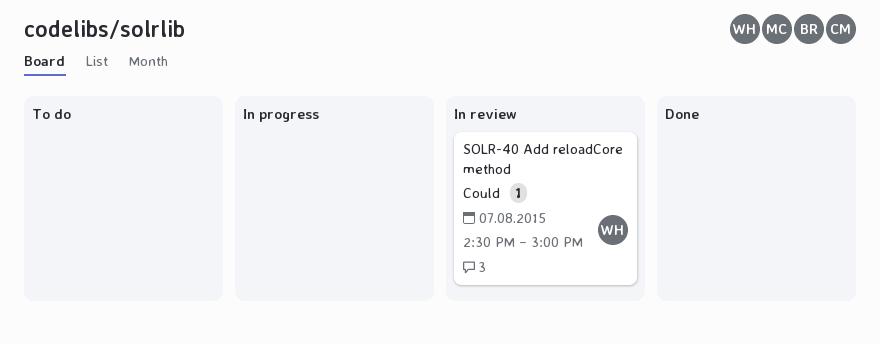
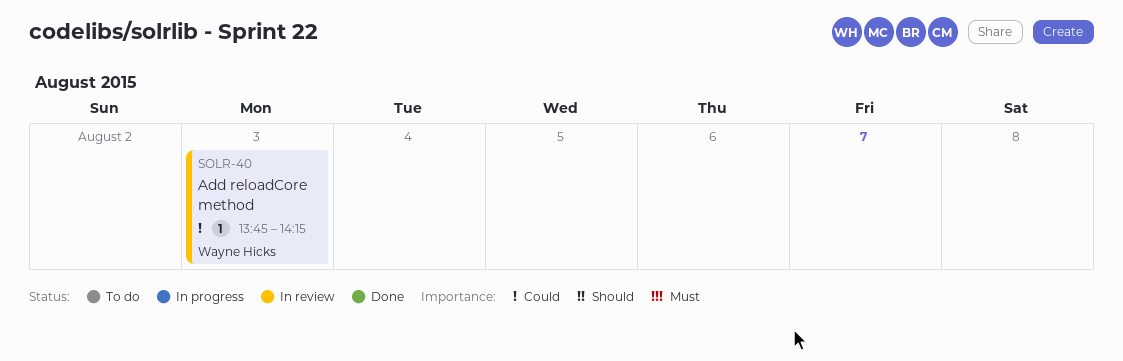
SOLR-40, day: Aug 7 -> Aug 3
SOLR-40, begins: 14:30 -> 13:45
SOLR-40, ends: 15:00 -> 14:15

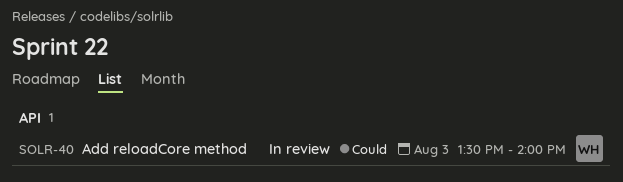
SOLR-40, begins: 13:45 -> 13:30
SOLR-40, ends: 14:15 -> 14:00

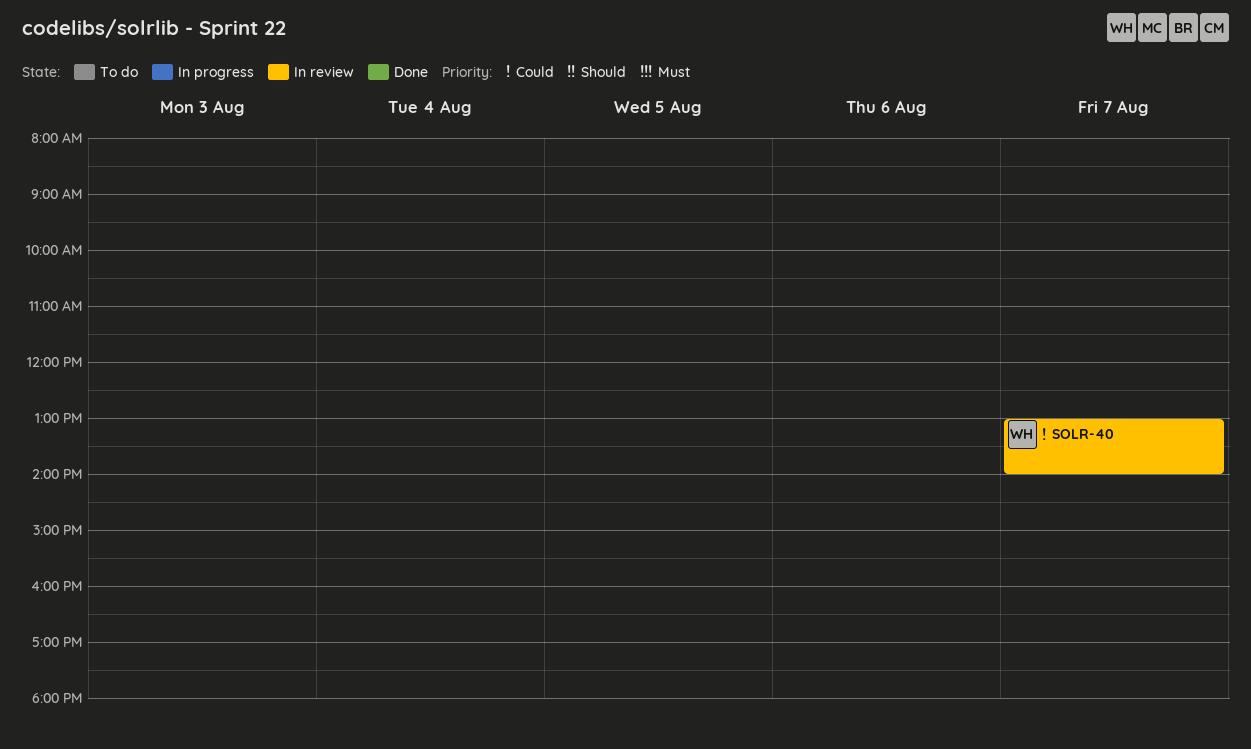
SOLR-40, day: Aug 3 -> Aug 7
SOLR-40, begins: 13:30 -> 13:00

